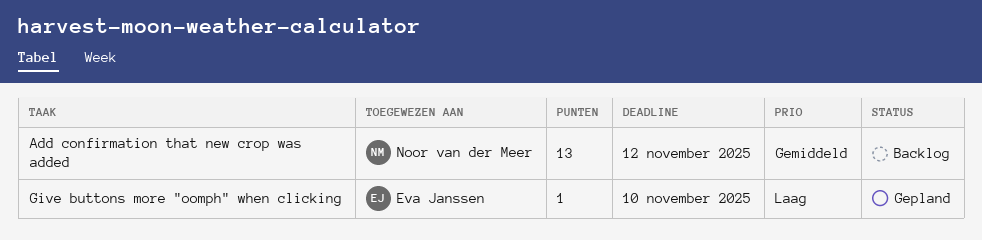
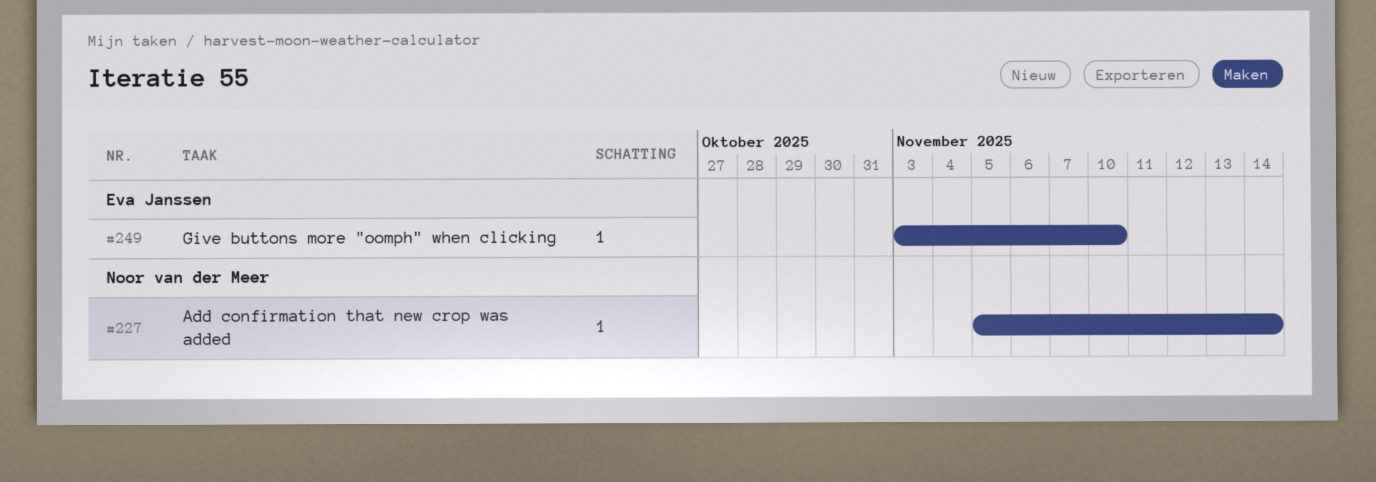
Add confirmation that new crop was added, estimate: 13 -> 1
Add confirmation that new crop was added, due: Nov 12 -> Nov 14

